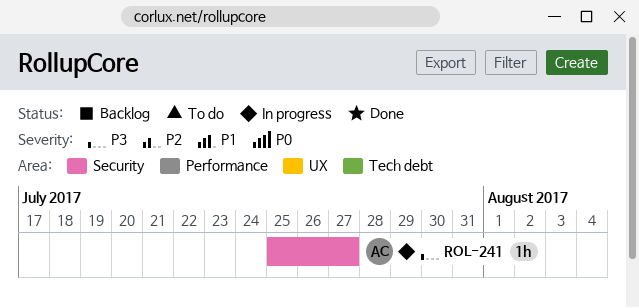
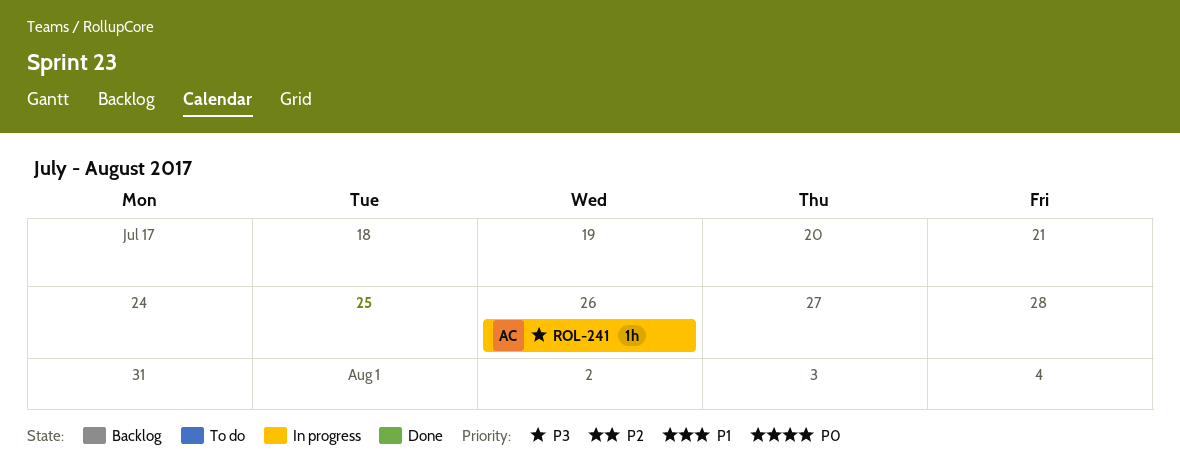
ROL-241, start: Jul 25 -> Jul 26
ROL-241, due: Jul 27 -> Jul 26

